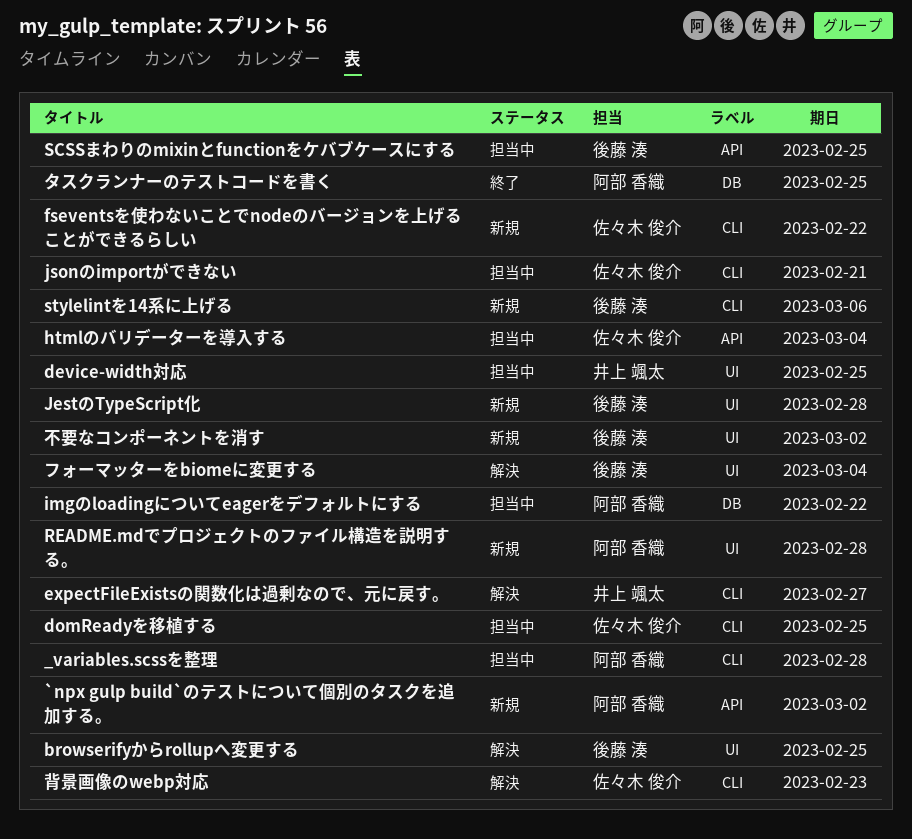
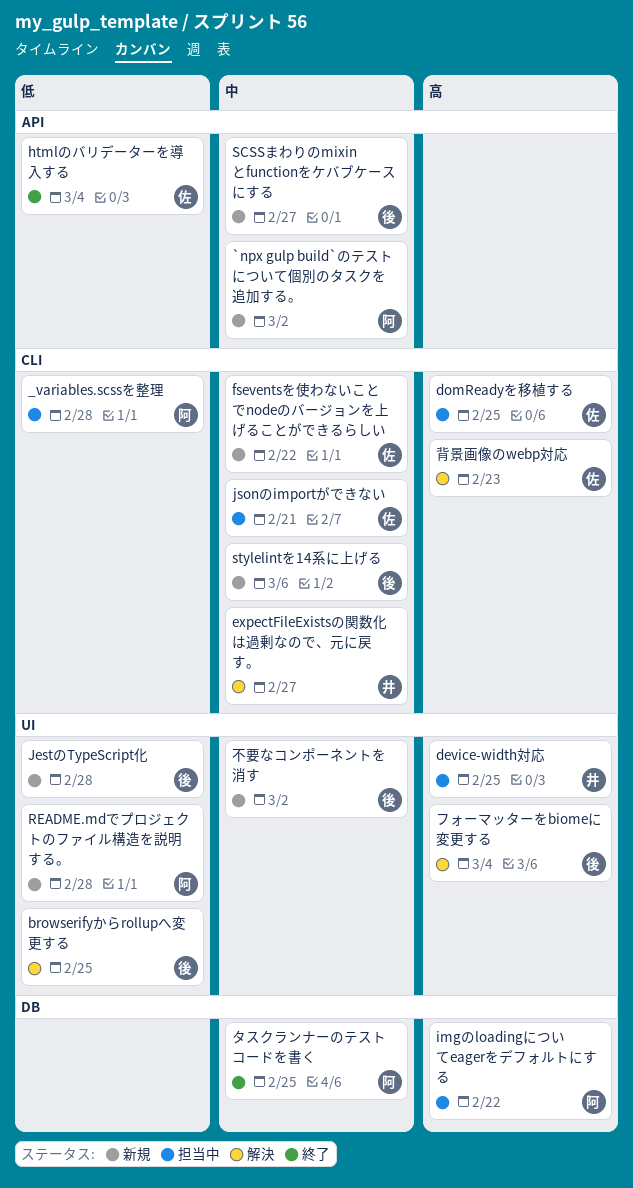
htmlのバリデーターを導入する, status: 担当中 -> 終了
SCSSまわりのmixinとfunctionをケバブケースにする, status: 担当中 -> 新規
SCSSまわりのmixinとfunctionをケバブケースにする, due: Feb 25 -> Feb 27

